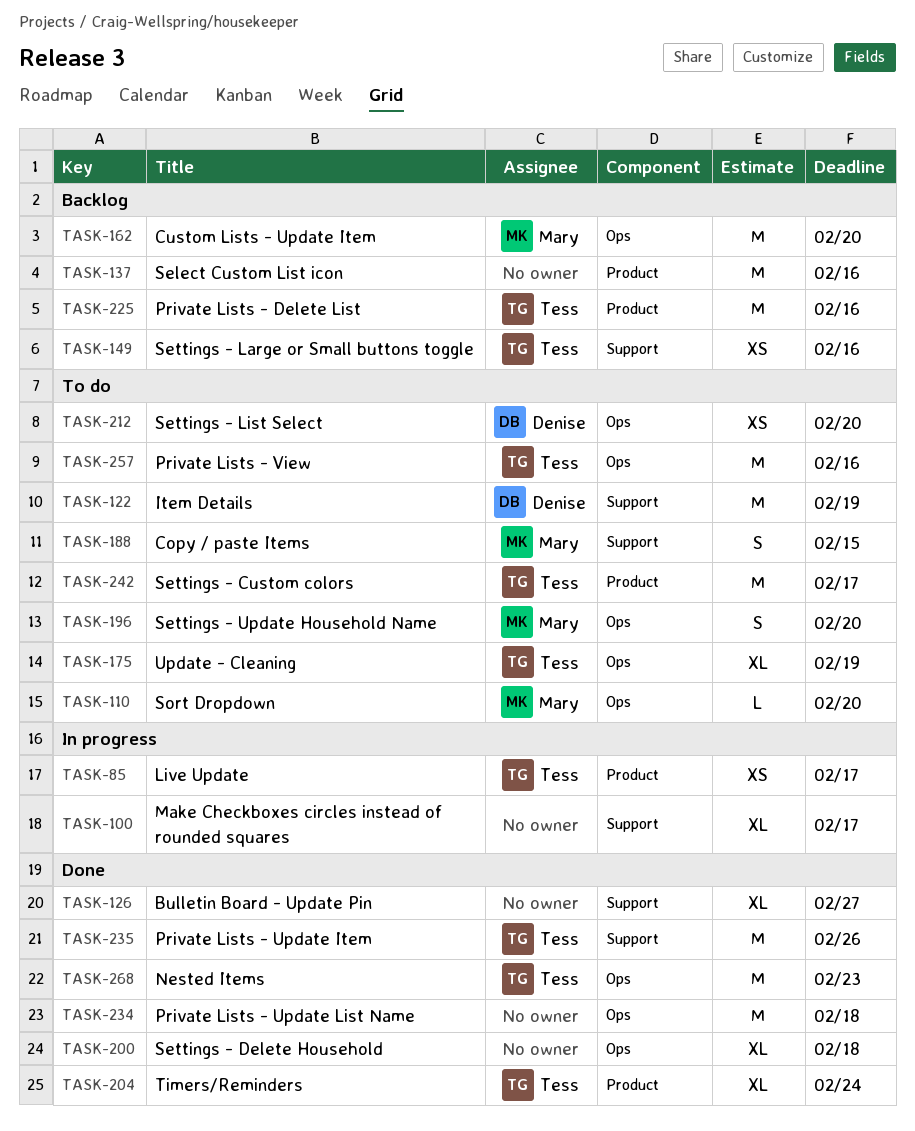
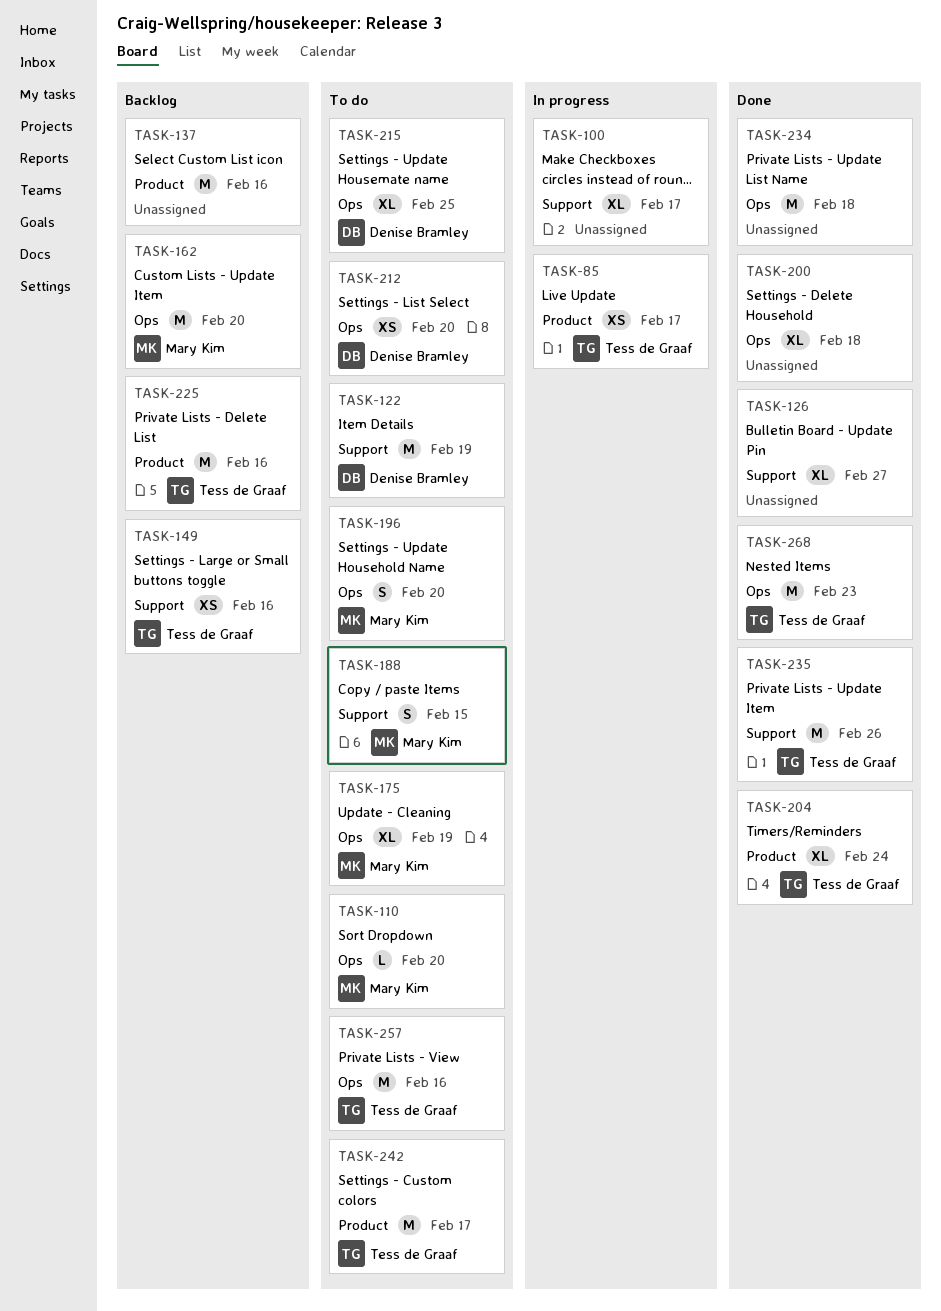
TASK-175, owner: Tess de Graaf -> Mary Kim
TASK-215: none -> present

